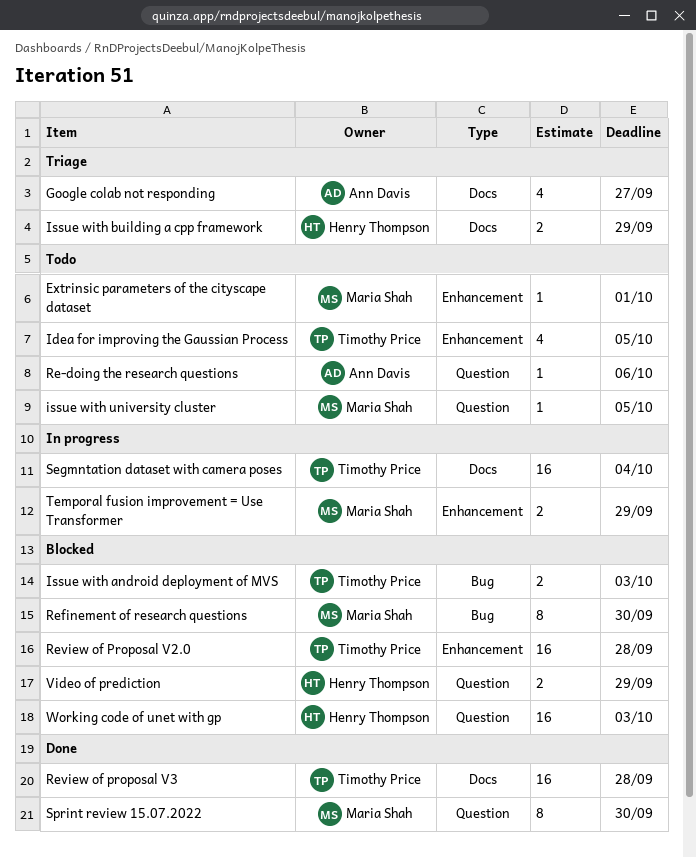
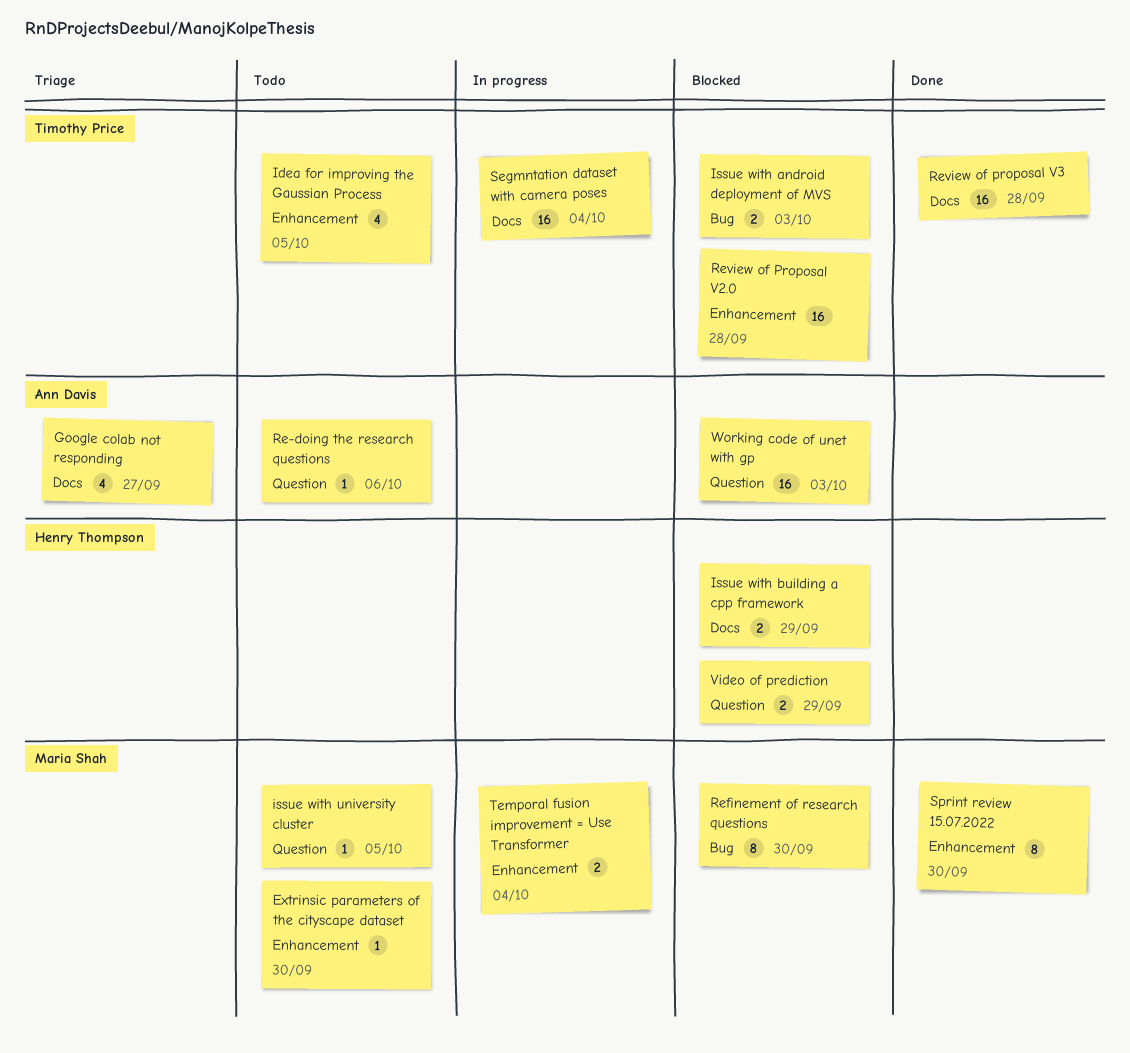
Extrinsic parameters of the cityscape dataset, due: Oct 1 -> Sep 30
Issue with building a cpp framework, status: Triage -> Blocked
Sprint review 15.07.2022, label: Question -> Enhancement
Temporal fusion improvement = Use Transformer, due: Sep 29 -> Oct 4
Working code of unet with gp, owner: Henry Thompson -> Ann Davis

